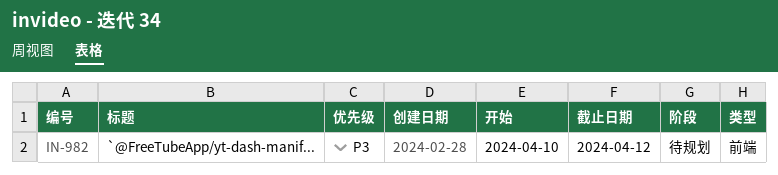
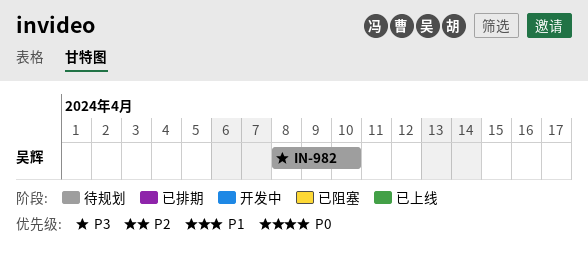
IN-982, start: Apr 10 -> Apr 8
IN-982, due: Apr 12 -> Apr 10

